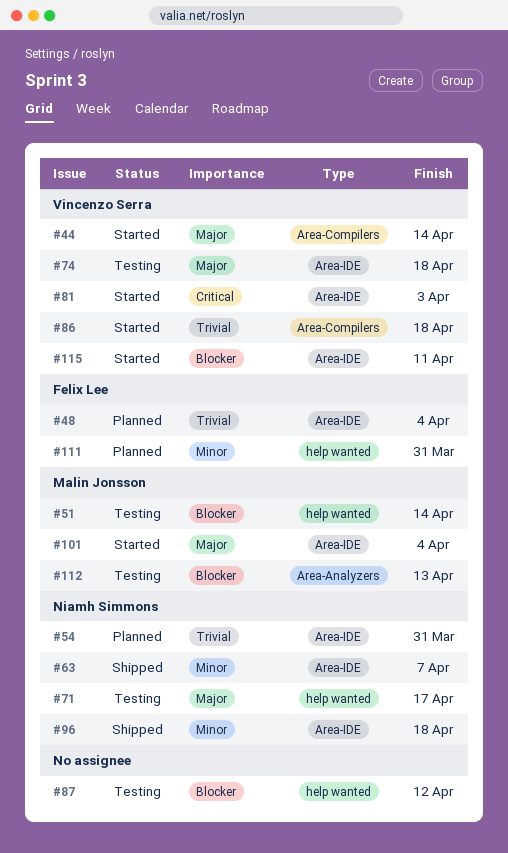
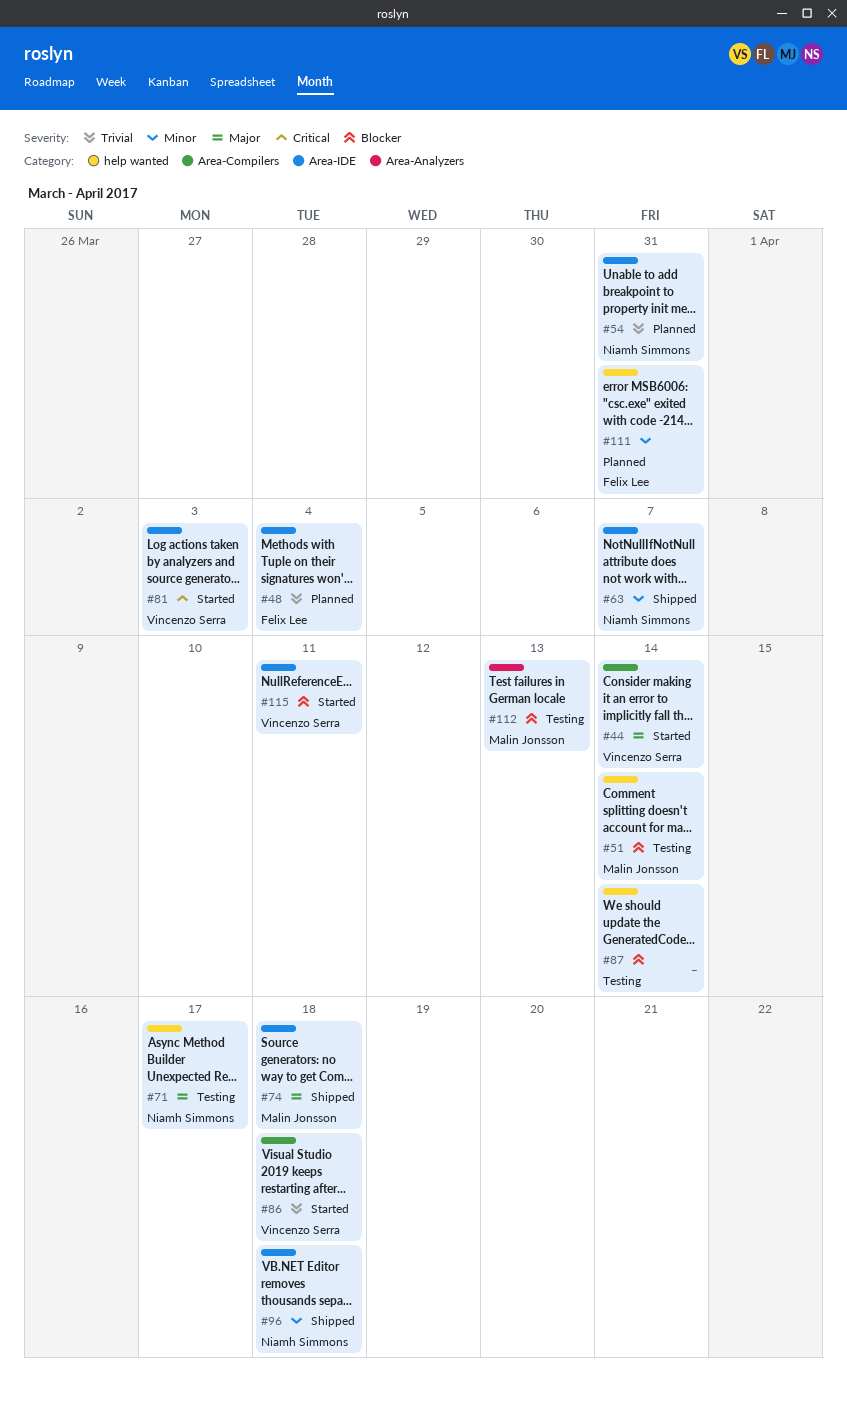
#74, status: Testing -> Shipped
#74, owner: Vincenzo Serra -> Malin Jonsson
#87, due: Apr 12 -> Apr 14
#101: present -> none

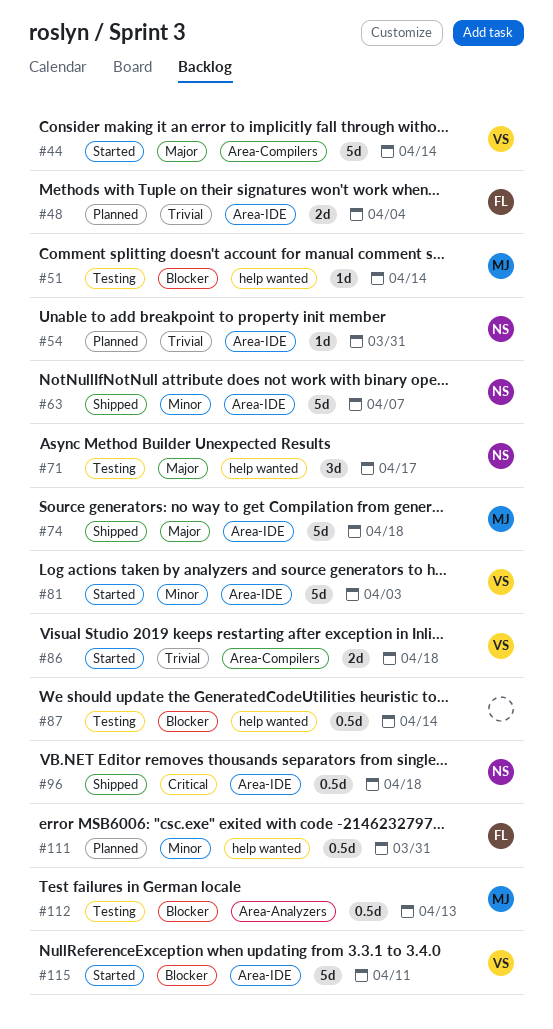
#81, priority: Critical -> Minor
#96, priority: Minor -> Critical

